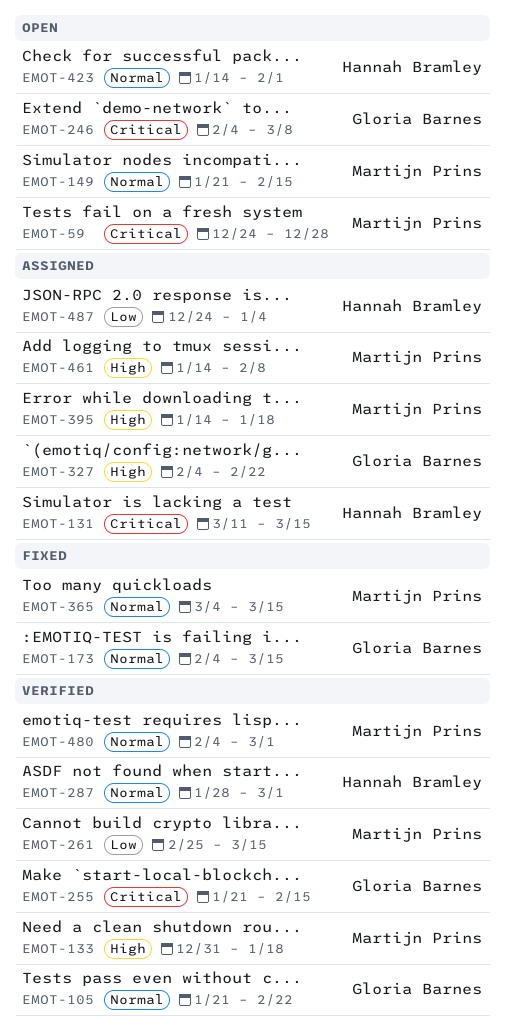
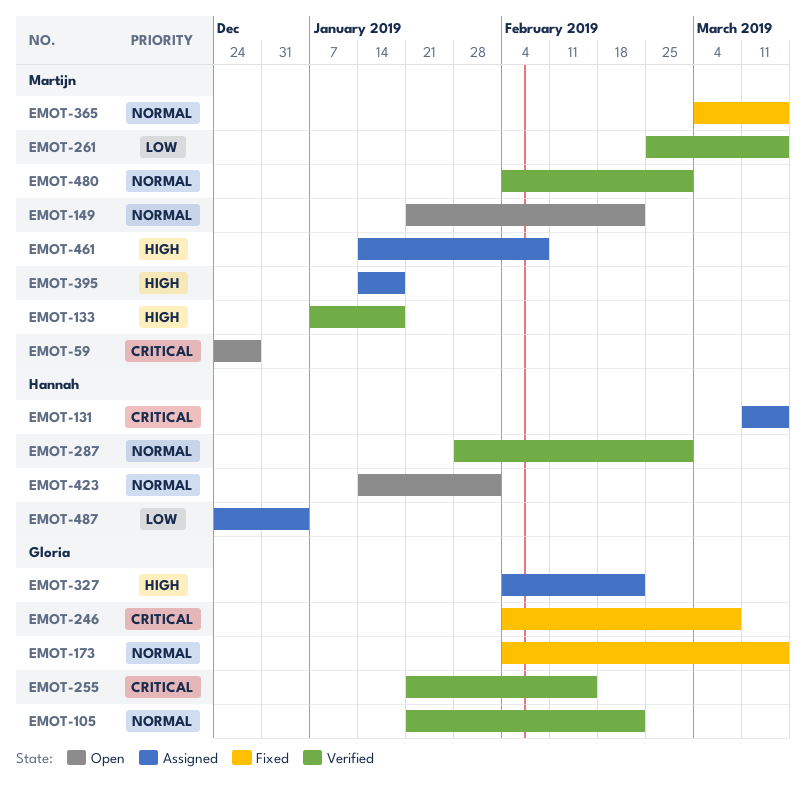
EMOT-133, start: Dec 31 -> Jan 7
EMOT-149, due: Feb 15 -> Feb 22
EMOT-246, status: Open -> Fixed

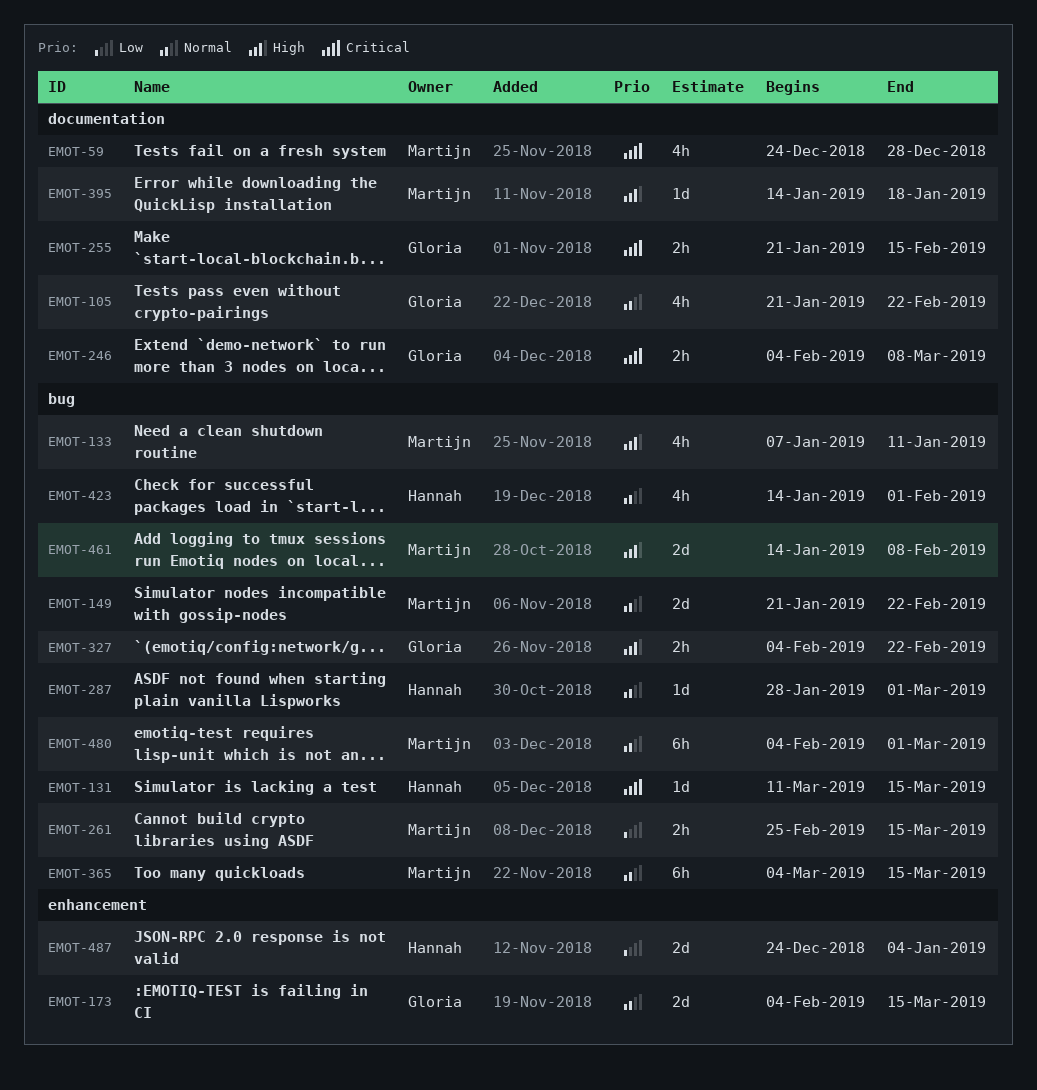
EMOT-133, due: Jan 18 -> Jan 11

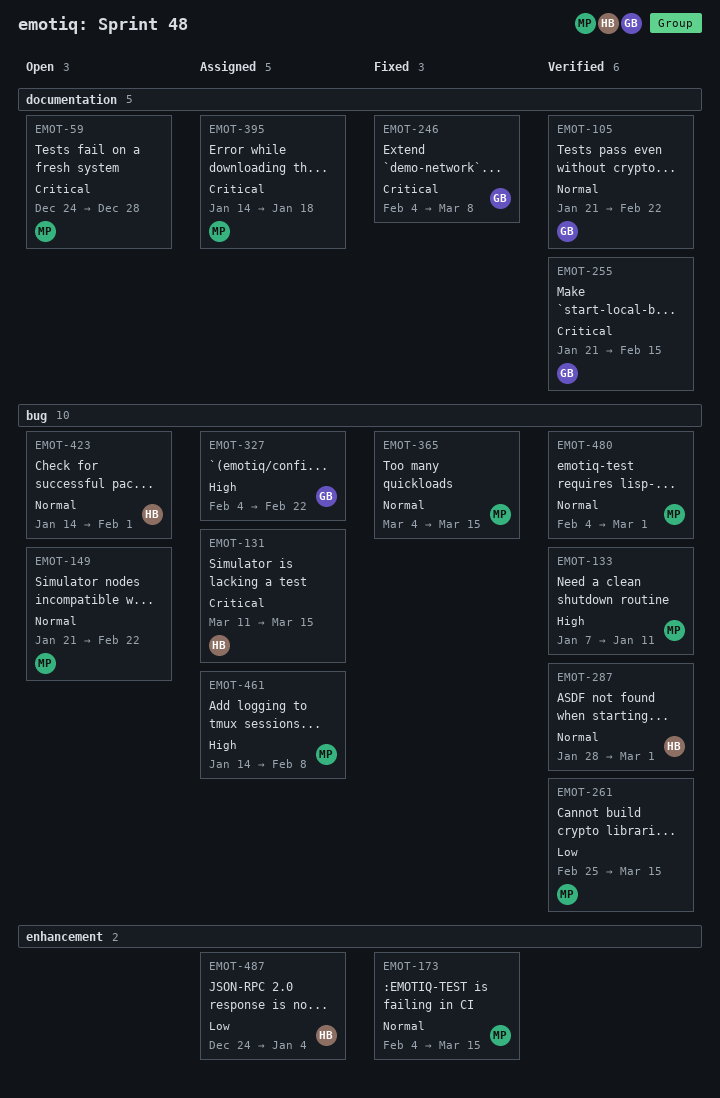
EMOT-173, owner: Gloria -> Martijn
EMOT-395, priority: High -> Critical

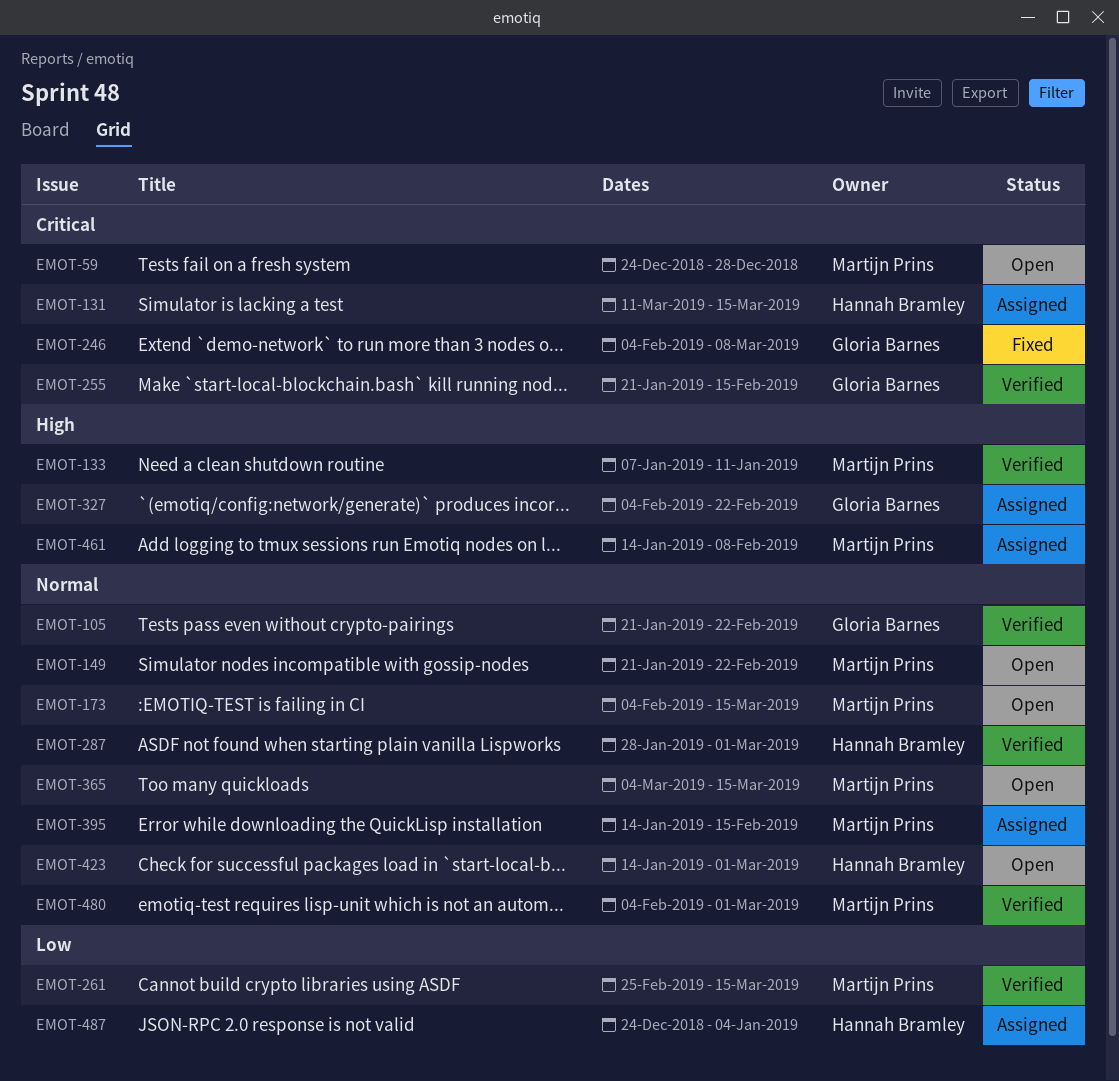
EMOT-173, status: Fixed -> Open
EMOT-365, status: Fixed -> Open
EMOT-395, priority: Critical -> Normal
EMOT-395, due: Jan 18 -> Feb 15
EMOT-423, due: Feb 1 -> Mar 1

